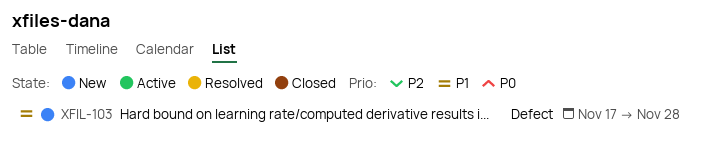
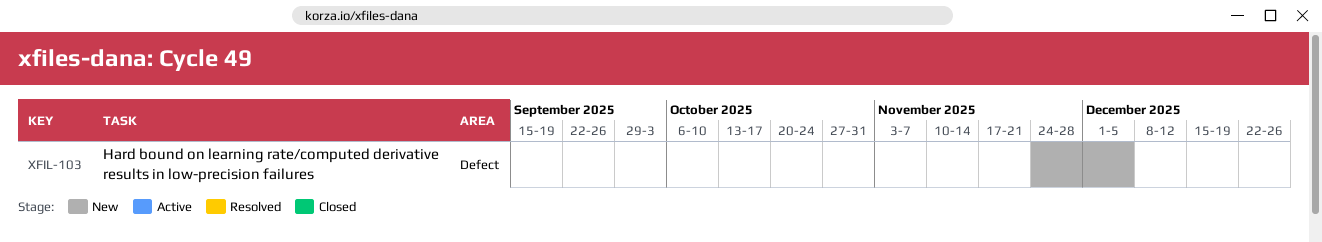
XFIL-103, start: Nov 17 -> Nov 24
XFIL-103, due: Nov 28 -> Dec 5

